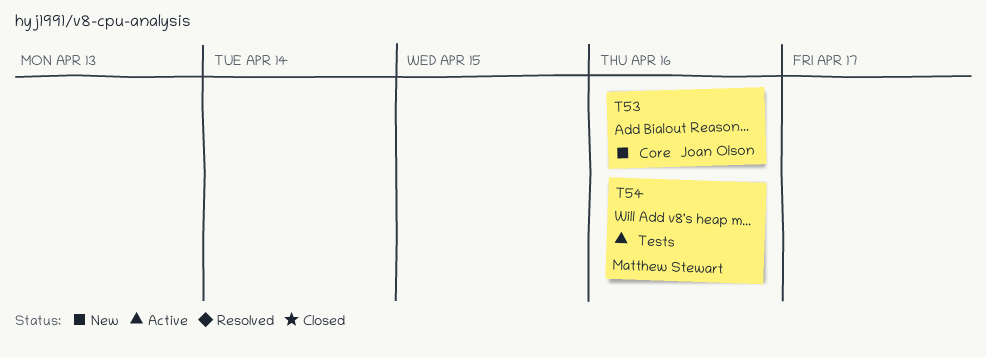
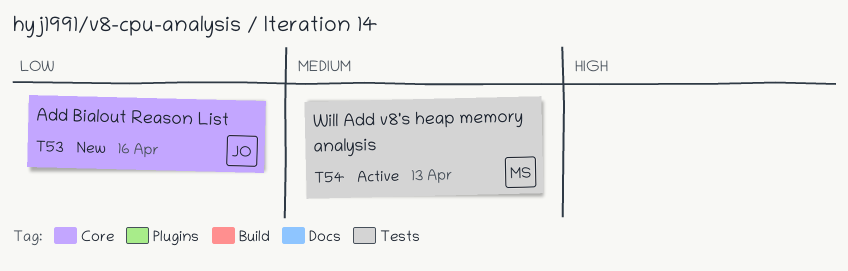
T54, due: Apr 16 -> Apr 13

